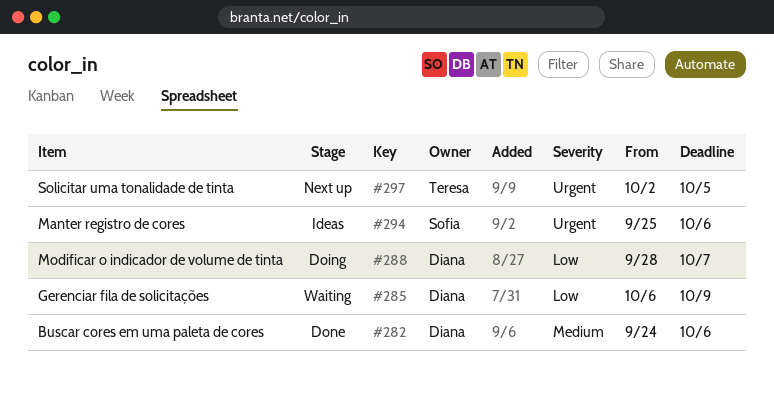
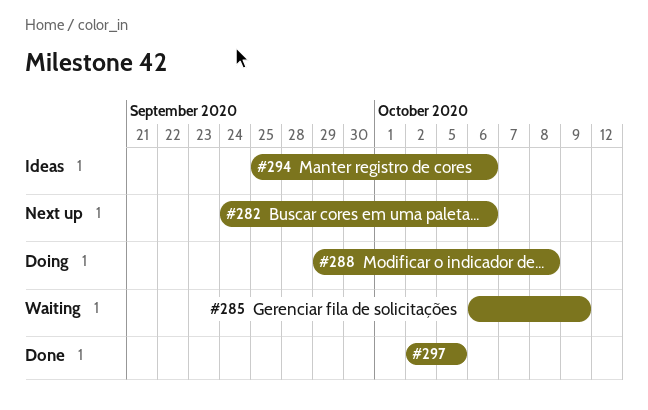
#282, status: Done -> Next up
#288, start: Sep 28 -> Sep 29
#288, due: Oct 7 -> Oct 8
#297, status: Next up -> Done

